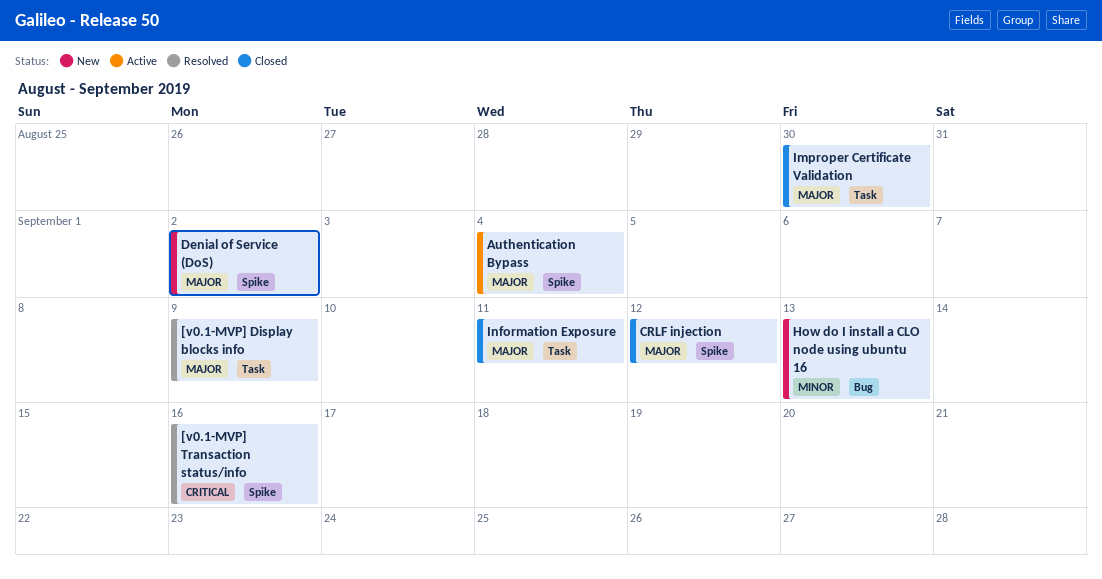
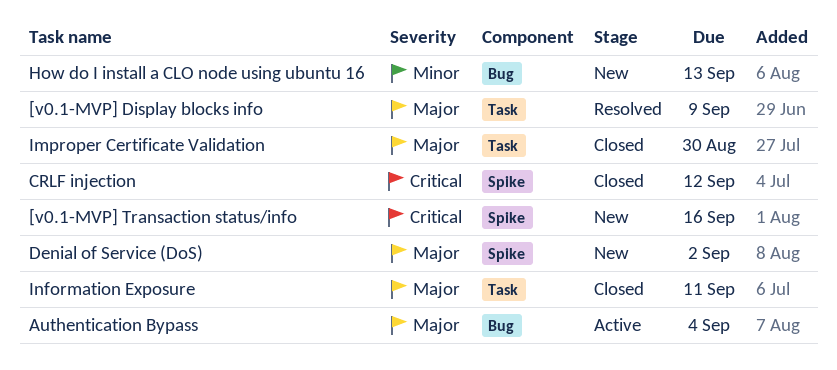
[v0.1-MVP] Transaction status/info, status: Resolved -> New
Authentication Bypass, label: Spike -> Bug
CRLF injection, priority: Major -> Critical

